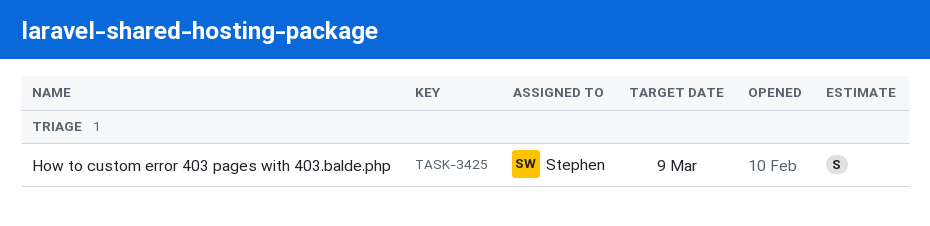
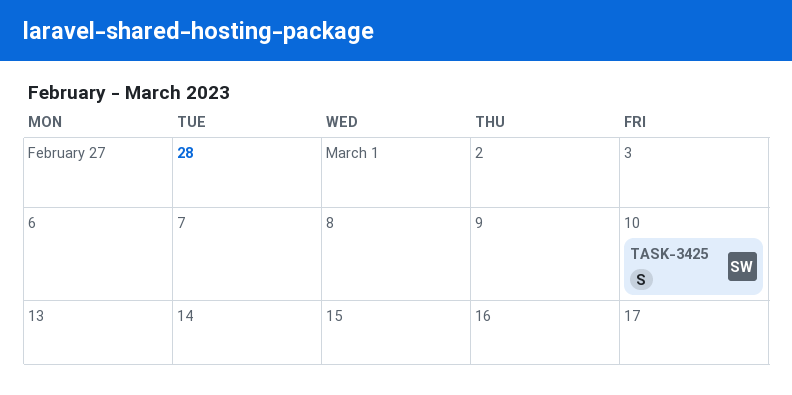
TASK-3425, due: Mar 9 -> Mar 10

